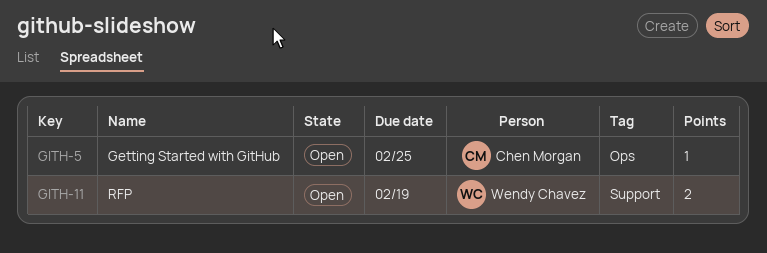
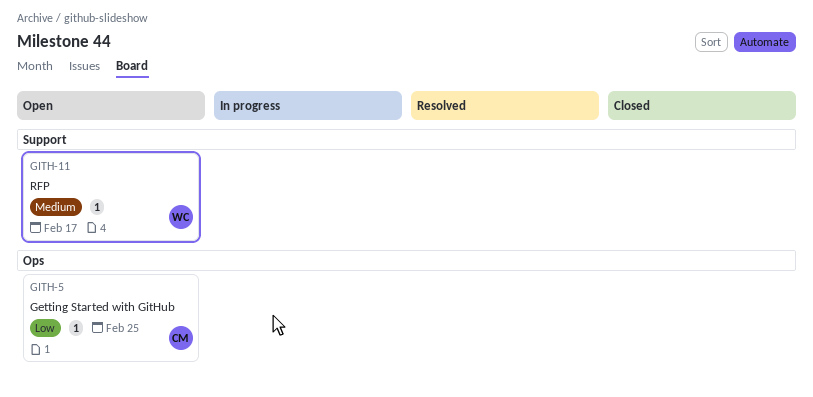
GITH-11, estimate: 2 -> 1
GITH-11, due: Feb 19 -> Feb 17

